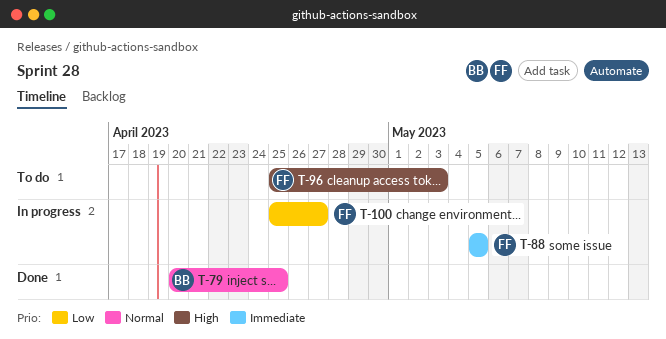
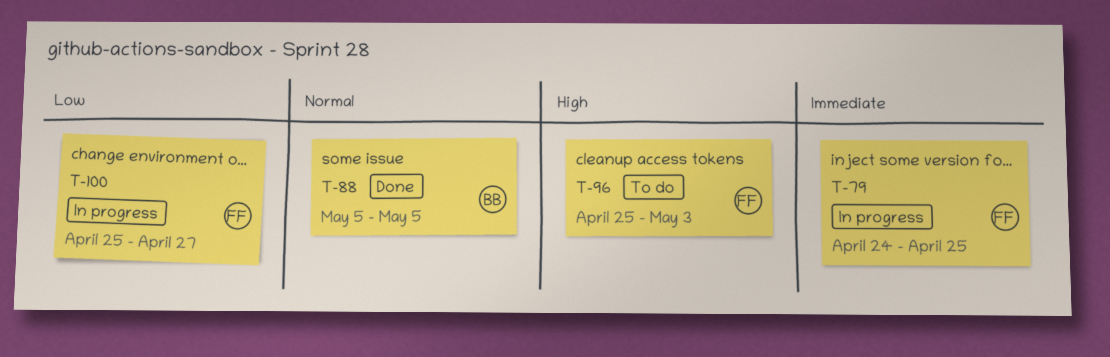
T-79, status: Done -> In progress
T-79, owner: BB -> FF
T-79, priority: Normal -> Immediate
T-79, start: Apr 20 -> Apr 24
T-88, status: In progress -> Done
T-88, owner: FF -> BB
T-88, priority: Immediate -> Normal

